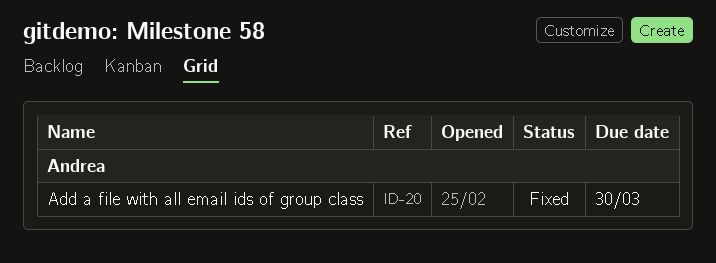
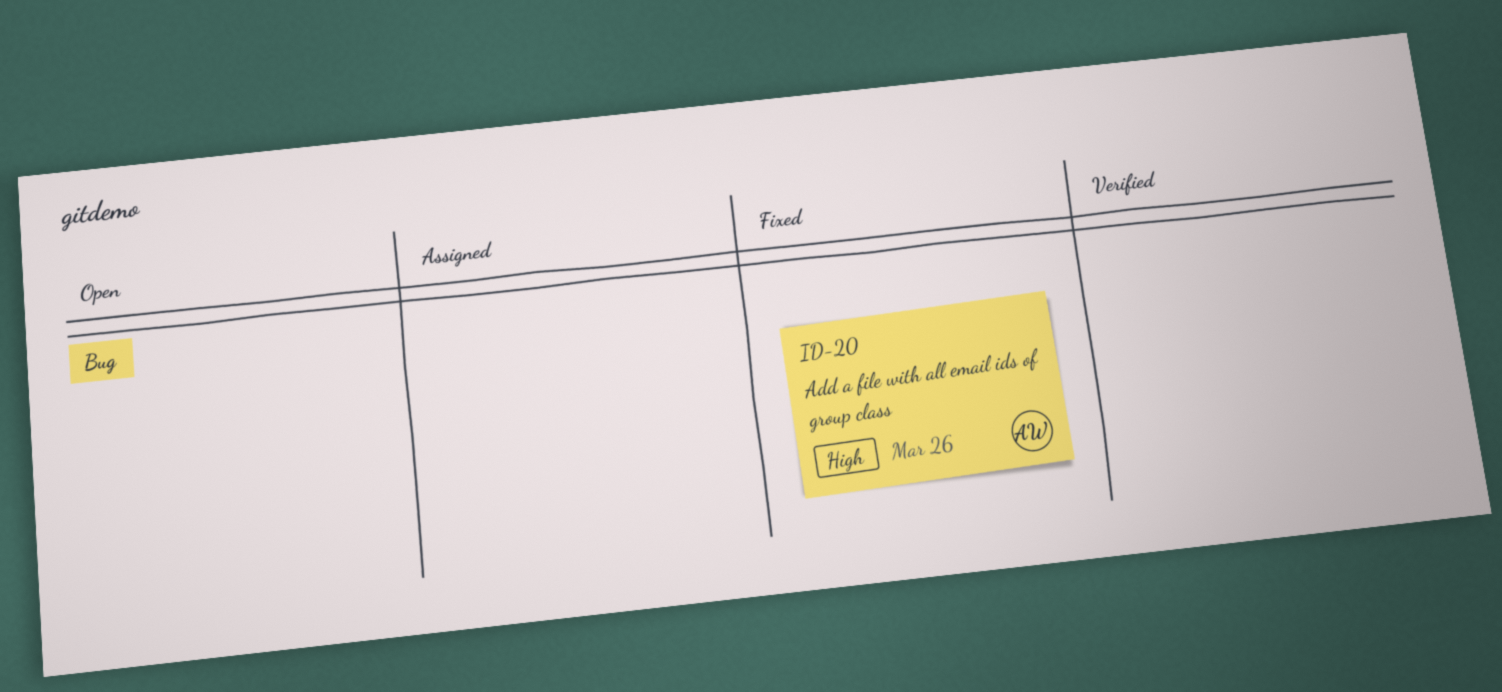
ID-20, due: Mar 30 -> Mar 26

